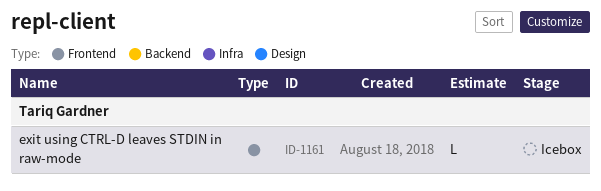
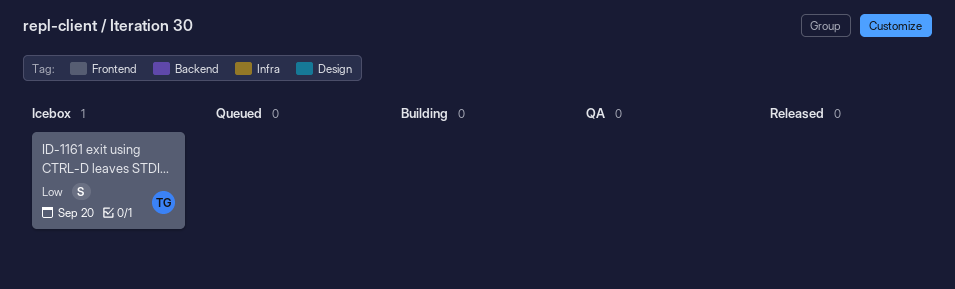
ID-1161, estimate: L -> S

